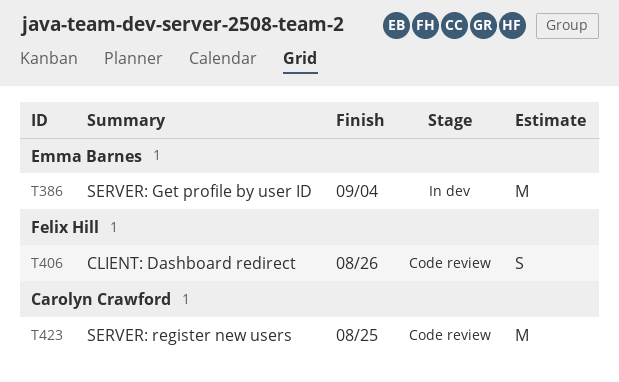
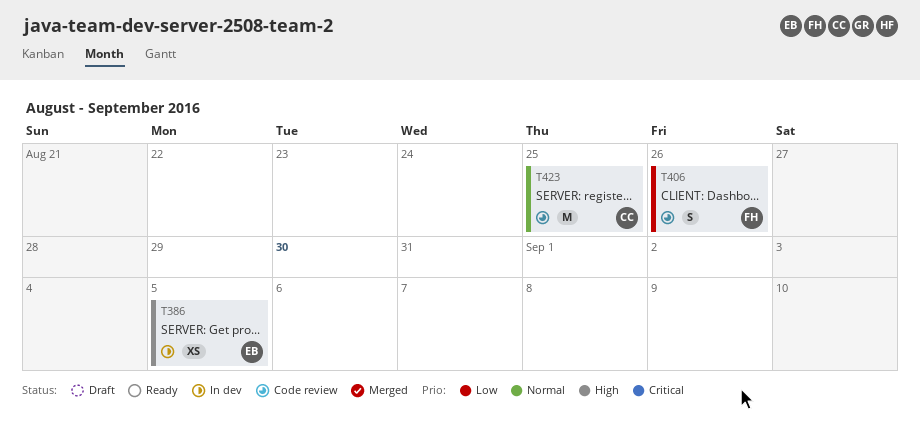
T386, estimate: M -> XS
T386, due: Sep 4 -> Sep 5

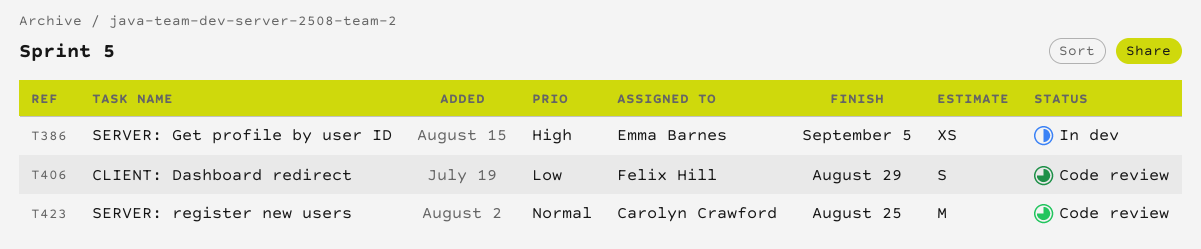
T406, due: Aug 26 -> Aug 29

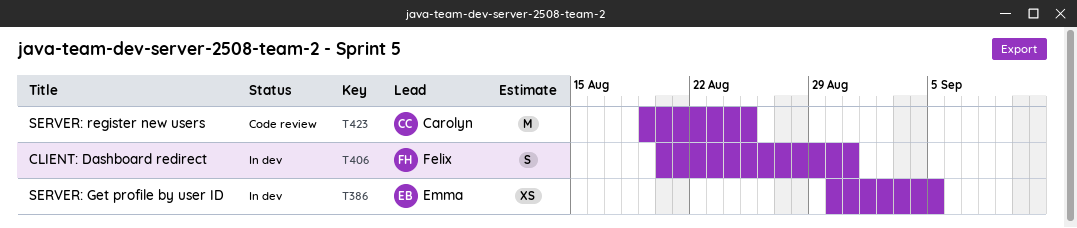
T406, status: Code review -> In dev
T406, due: Aug 29 -> Aug 31

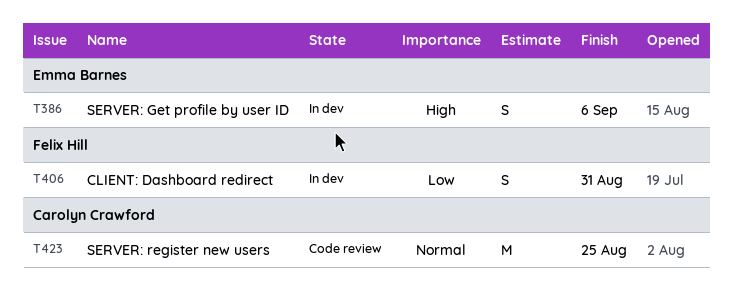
T386, estimate: XS -> S
T386, due: Sep 5 -> Sep 6

